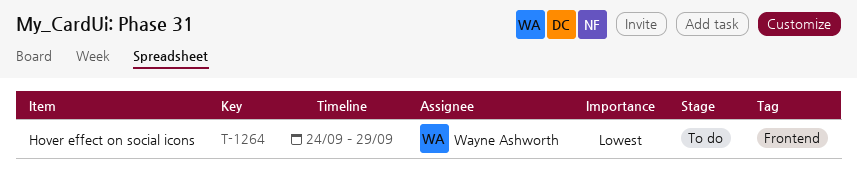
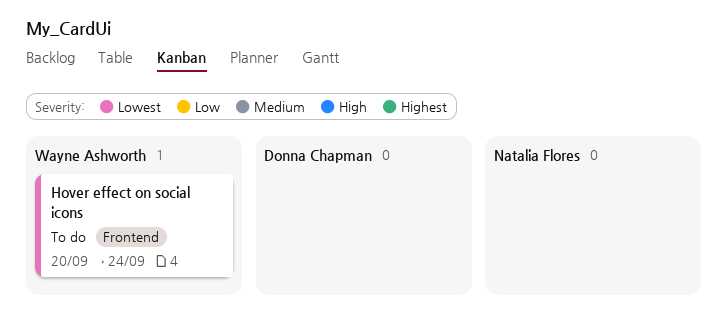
Hover effect on social icons, start: Sep 24 -> Sep 20
Hover effect on social icons, due: Sep 29 -> Sep 24

